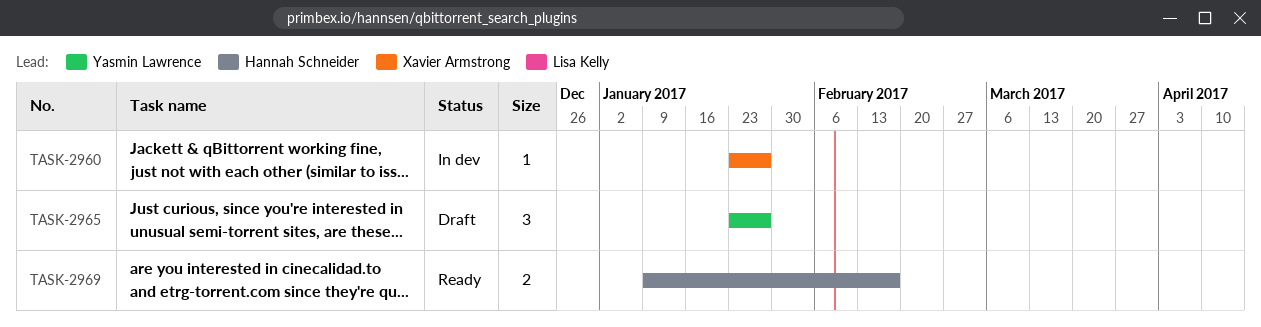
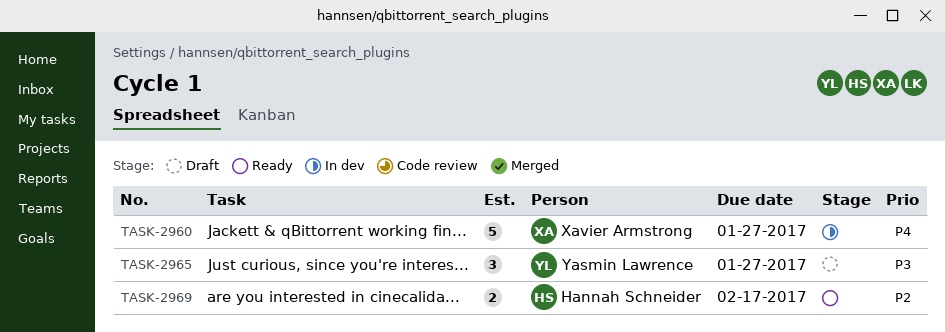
TASK-2960, estimate: 1 -> 5

